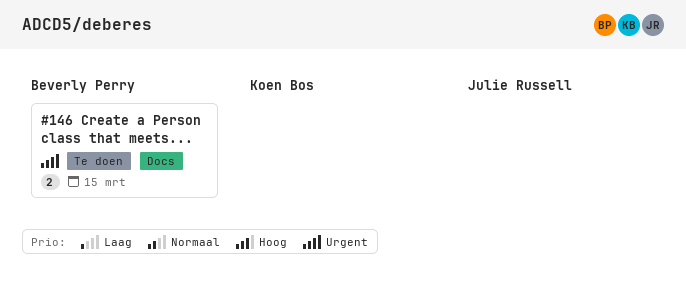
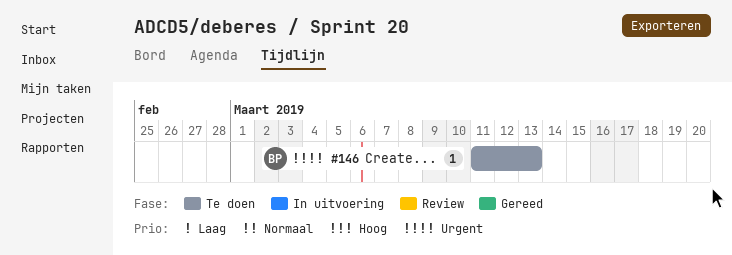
#146, estimate: 2 -> 1
#146, due: Mar 15 -> Mar 13

